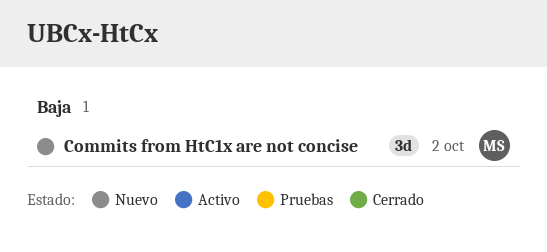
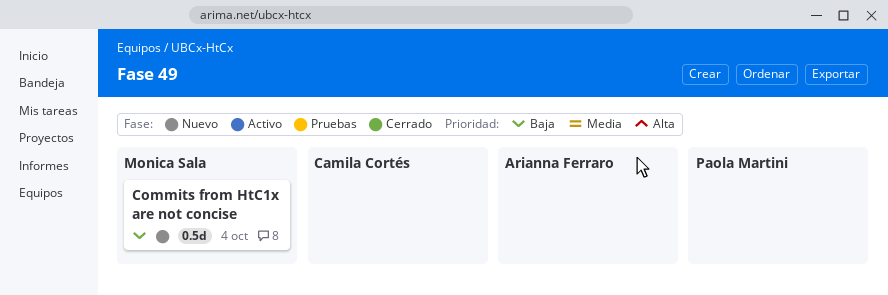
Commits from HtC1x are not concise, estimate: 3d -> 0.5d
Commits from HtC1x are not concise, due: Oct 2 -> Oct 4

